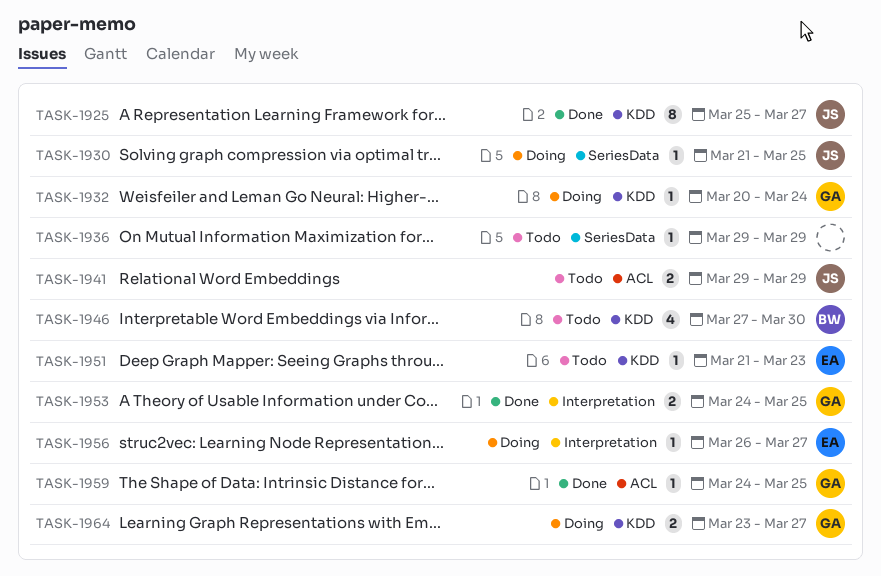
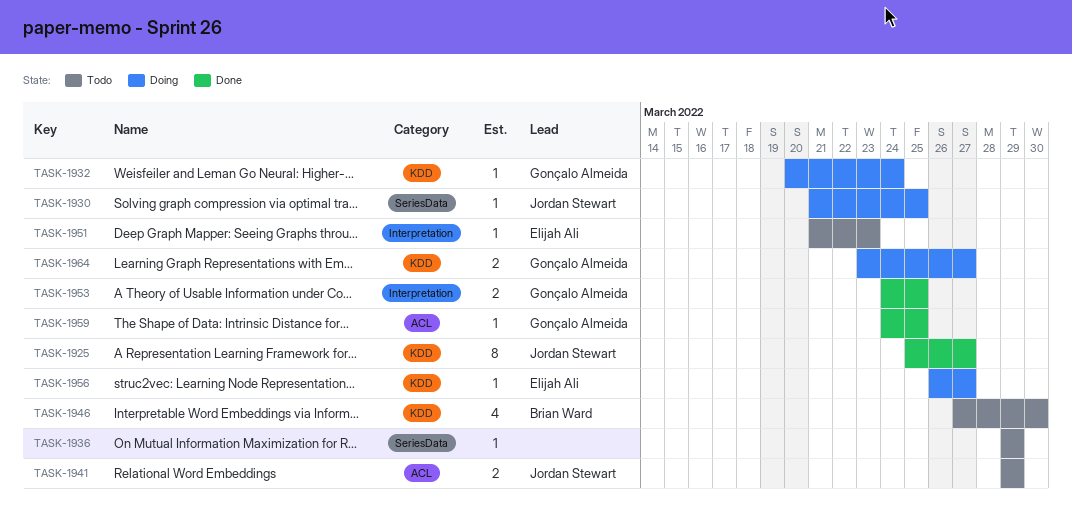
TASK-1951, label: KDD -> Interpretation
TASK-1956, label: Interpretation -> KDD

